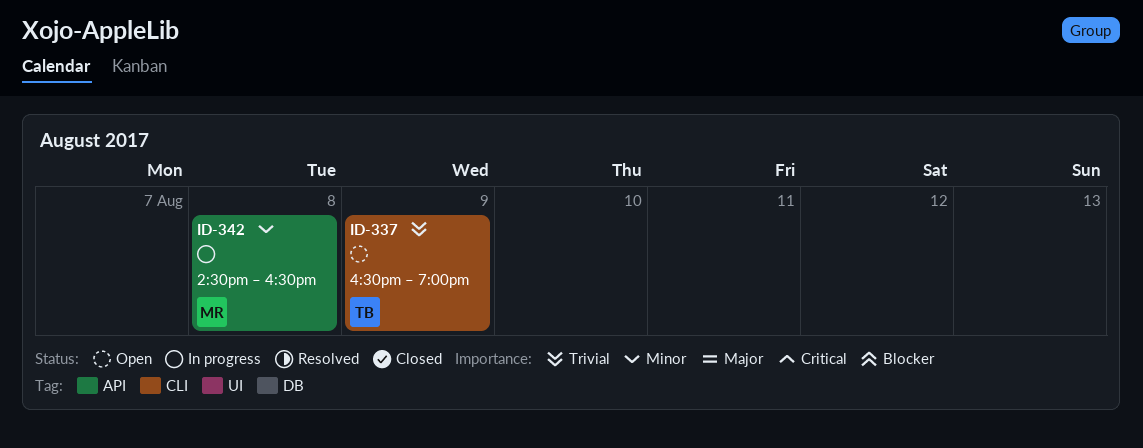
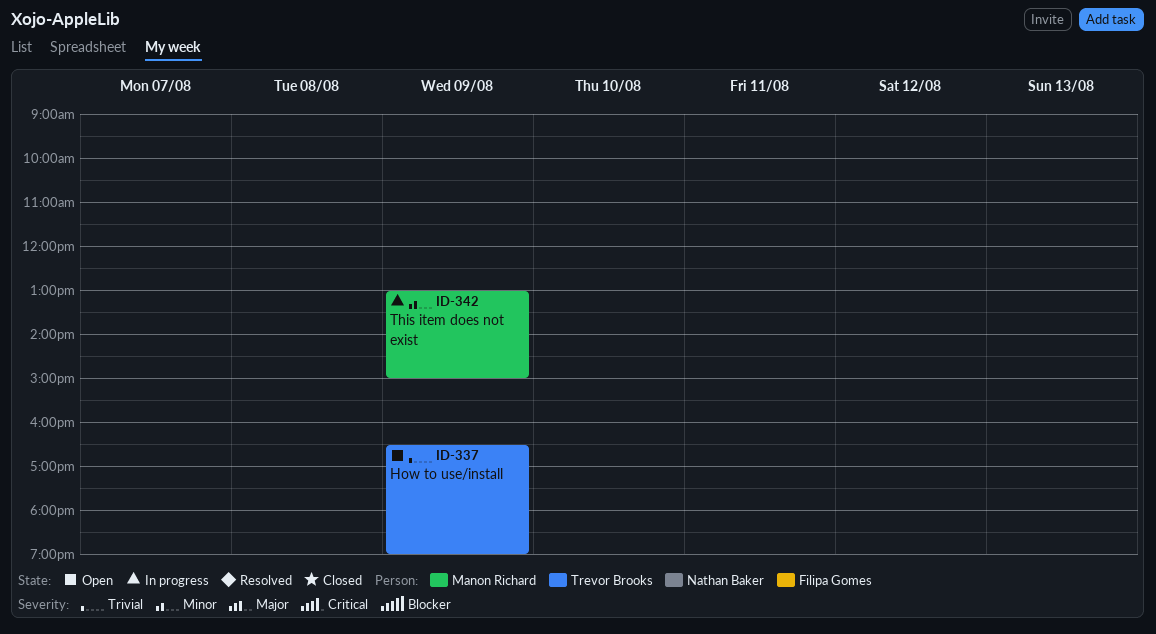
ID-342, day: Aug 8 -> Aug 9
ID-342, begins: 14:30 -> 13:00
ID-342, ends: 16:30 -> 15:00

